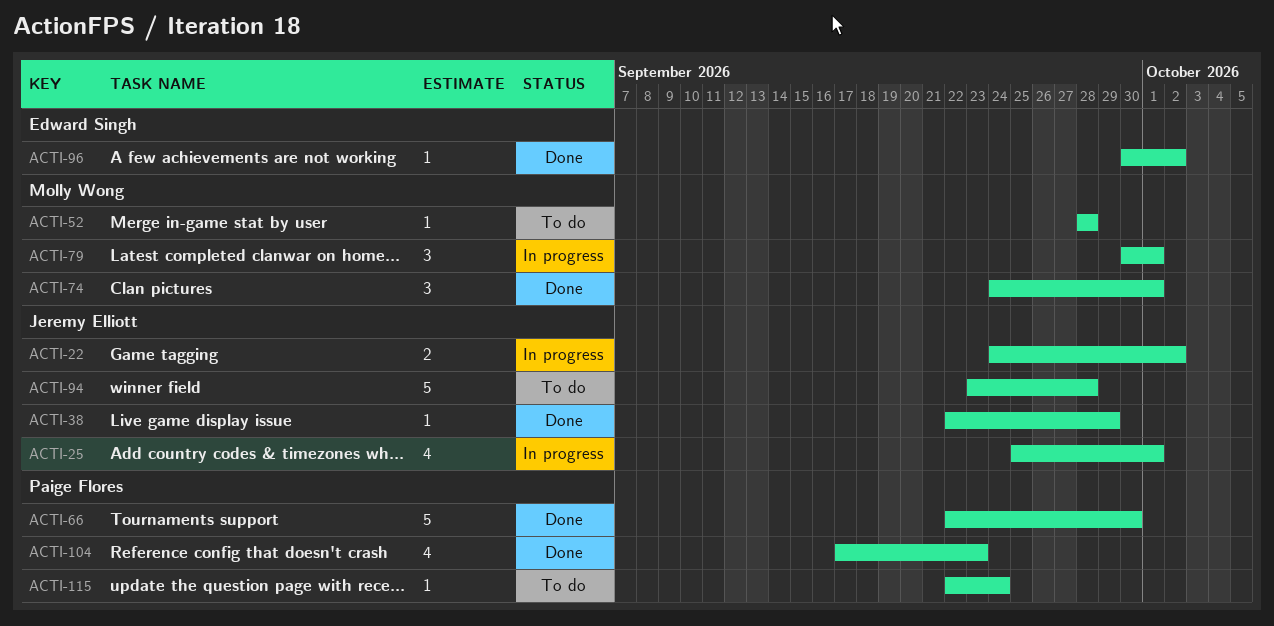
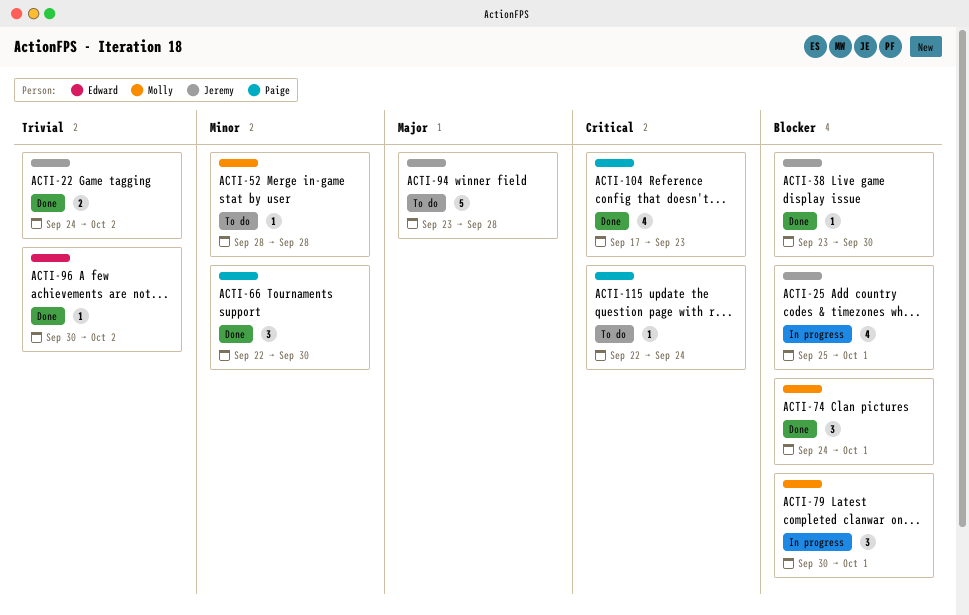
ACTI-22, status: In progress -> Done
ACTI-38, start: Sep 22 -> Sep 23
ACTI-38, due: Sep 29 -> Sep 30
ACTI-66, estimate: 5 -> 3

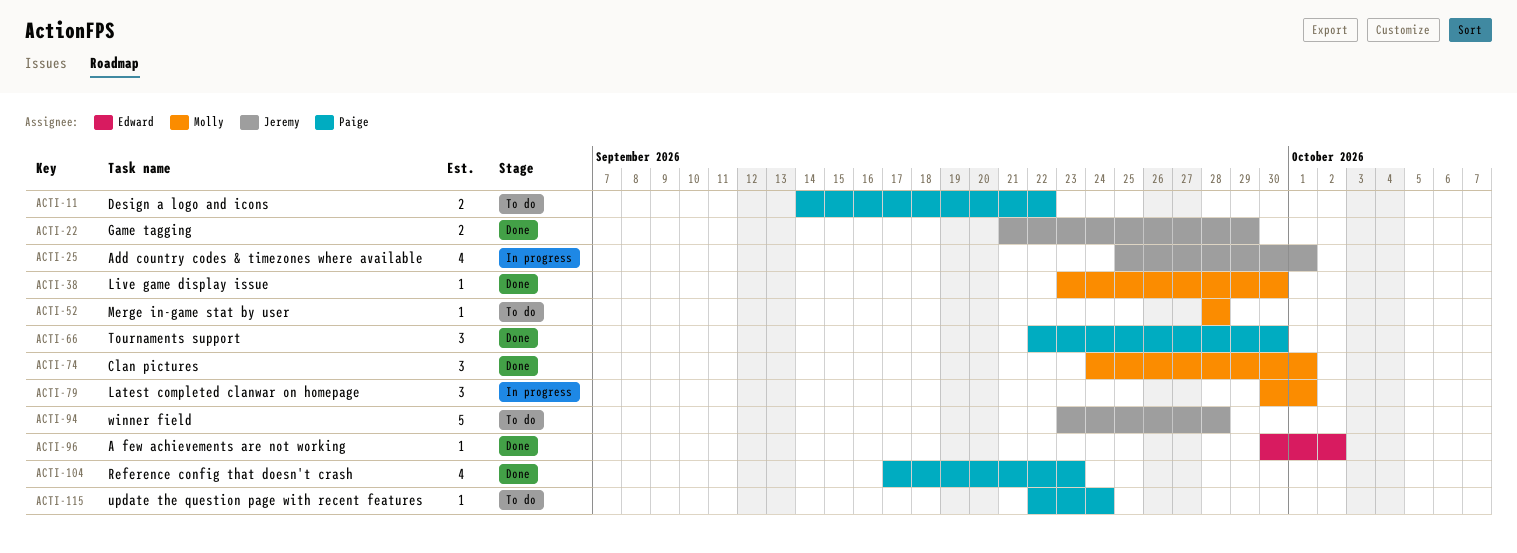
ACTI-11: none -> present
ACTI-22, start: Sep 24 -> Sep 21
ACTI-22, due: Oct 2 -> Sep 29
ACTI-38, owner: Jeremy -> Molly

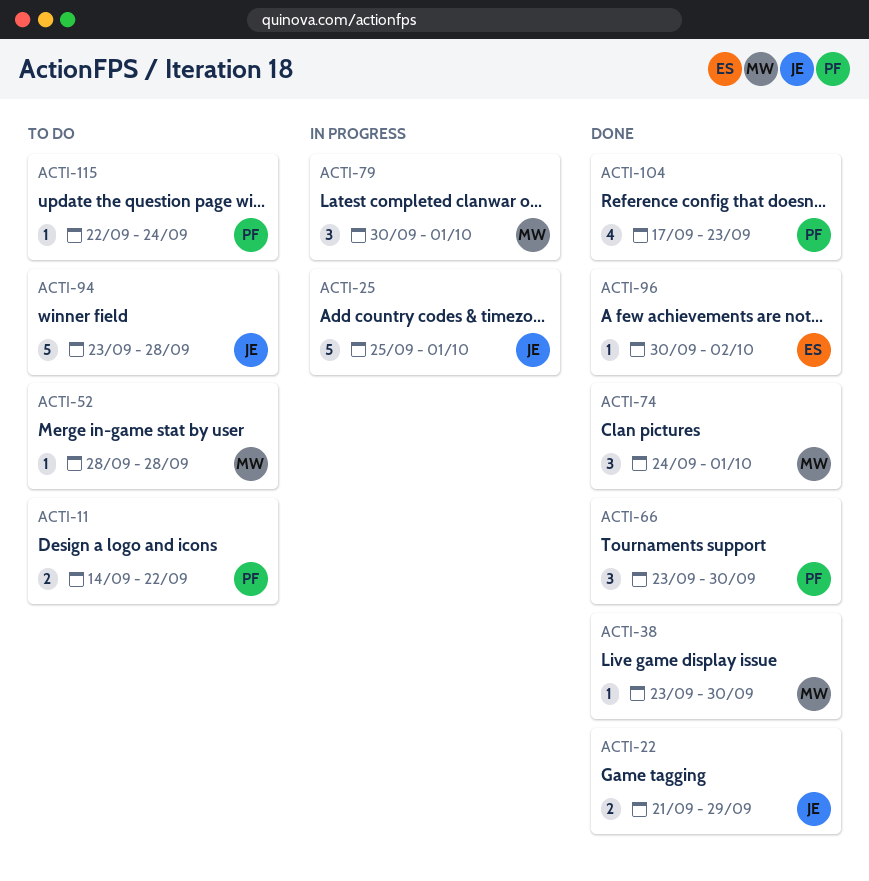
ACTI-25, estimate: 4 -> 5
ACTI-66, start: Sep 22 -> Sep 23

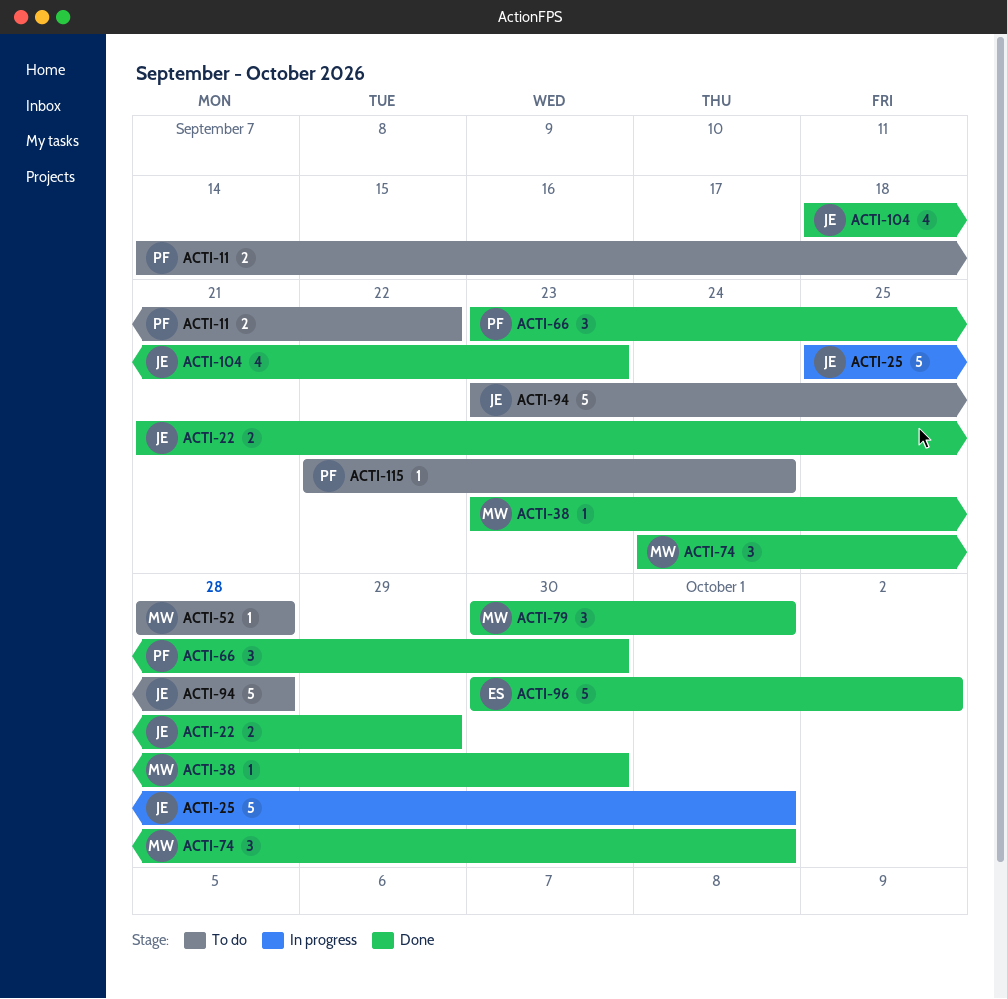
ACTI-79, status: In progress -> Done
ACTI-96, estimate: 1 -> 5
ACTI-104, owner: PF -> JE
ACTI-104, start: Sep 17 -> Sep 18

